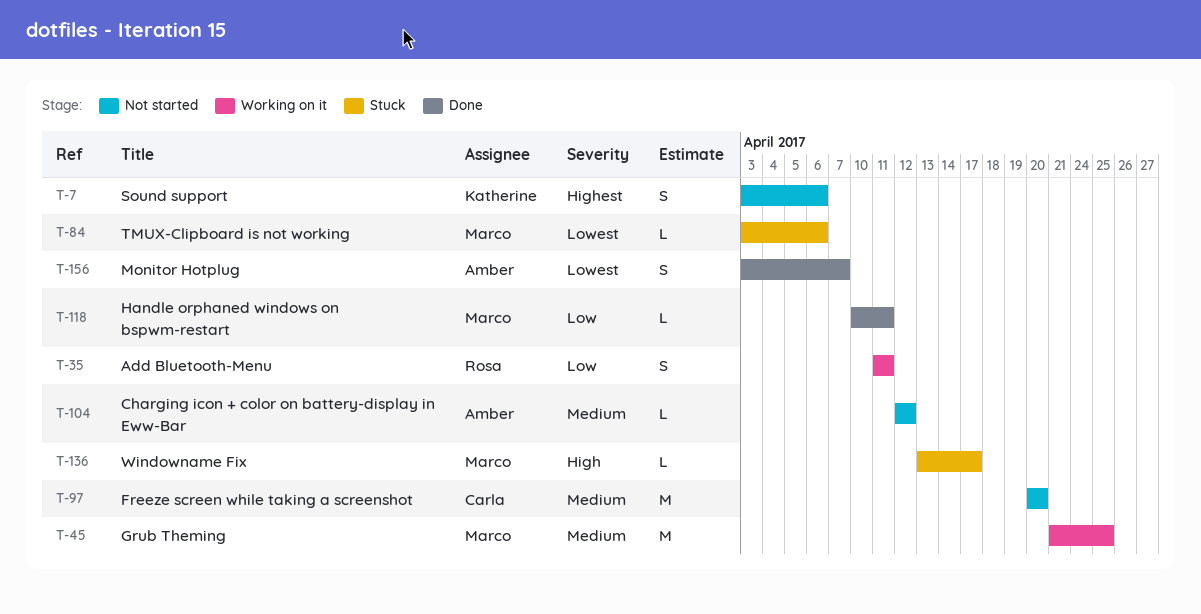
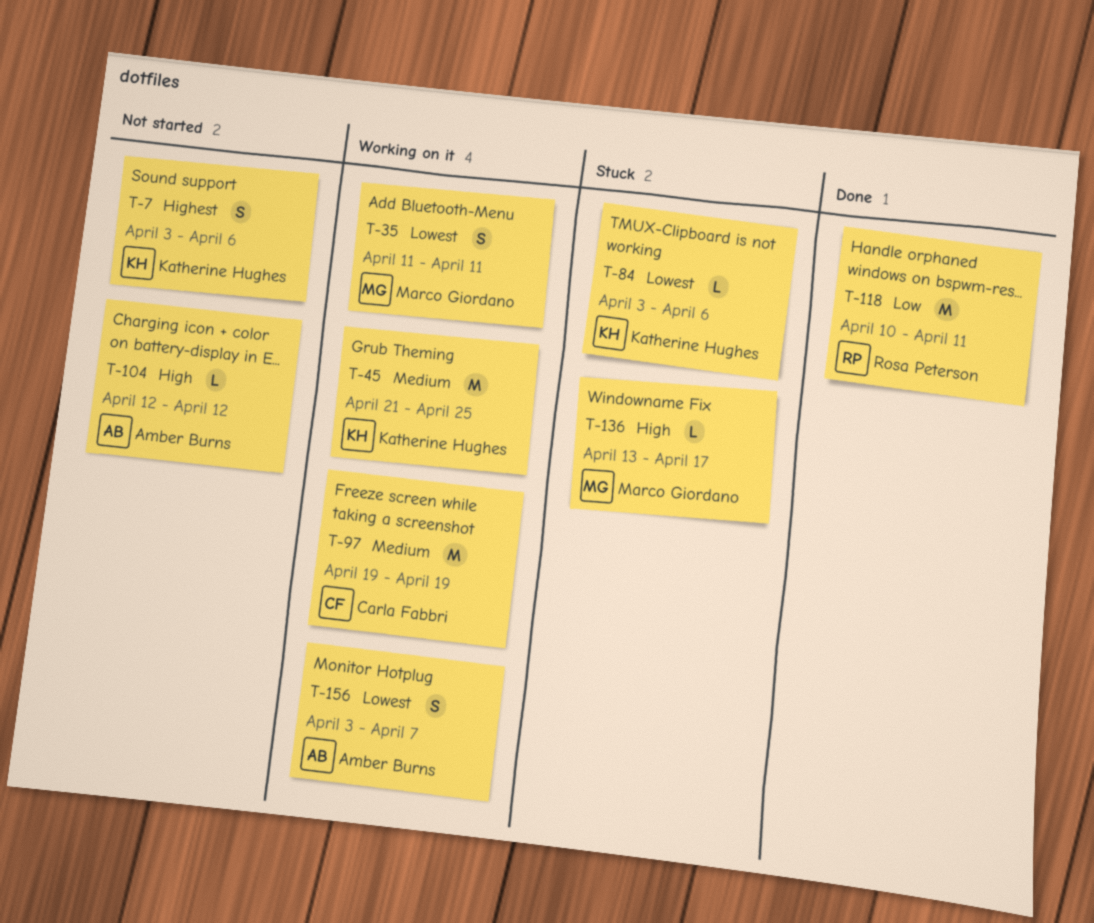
T-35, owner: Rosa Peterson -> Marco Giordano
T-35, priority: Low -> Lowest
T-45, owner: Marco Giordano -> Katherine Hughes
T-84, owner: Marco Giordano -> Katherine Hughes
T-97, status: Not started -> Working on it
T-97, start: Apr 20 -> Apr 19
T-97, due: Apr 20 -> Apr 19
T-104, priority: Medium -> High
T-118, owner: Marco Giordano -> Rosa Peterson
T-118, estimate: L -> M
T-156, status: Done -> Working on it

